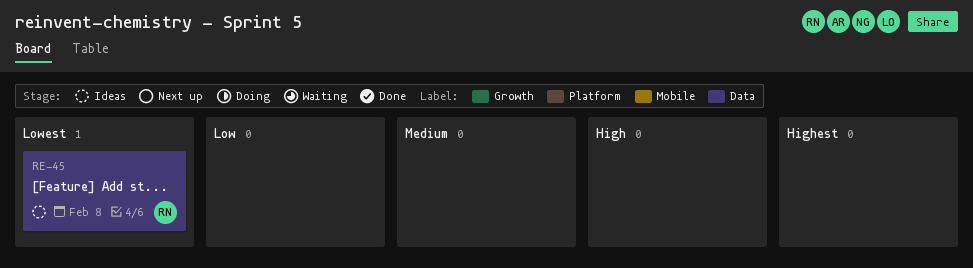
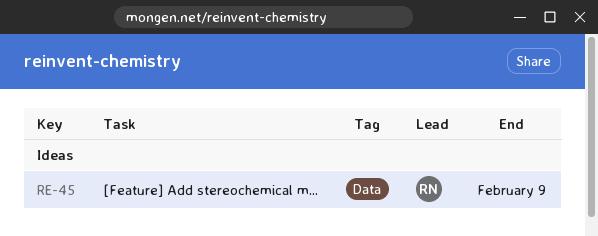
RE-45, due: Feb 8 -> Feb 9

